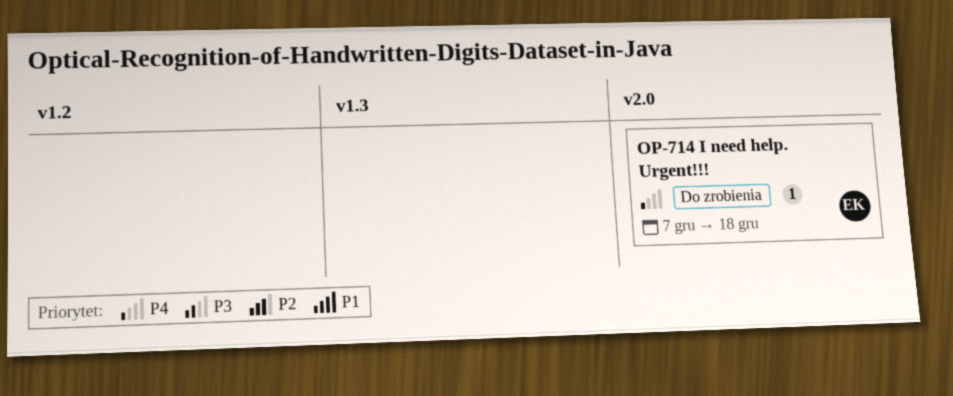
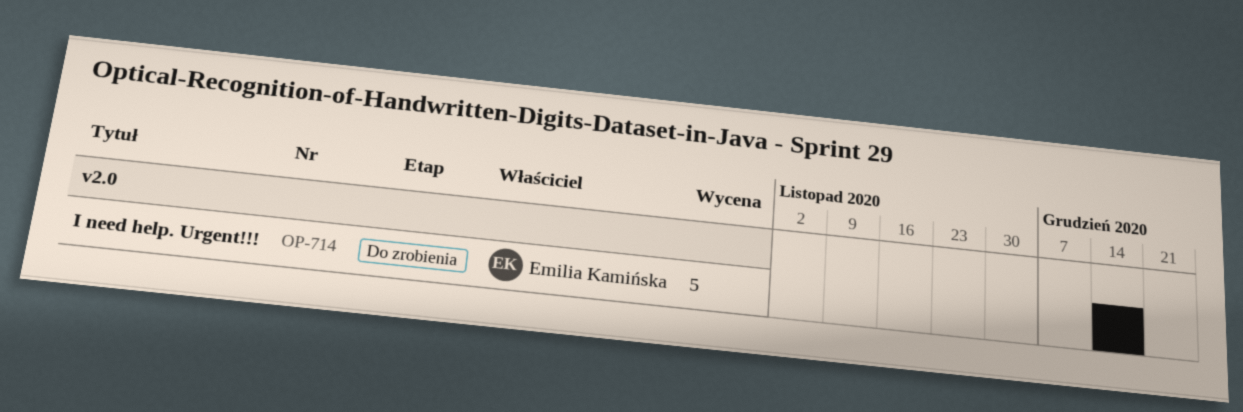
OP-714, estimate: 1 -> 5
OP-714, start: Dec 7 -> Dec 14

